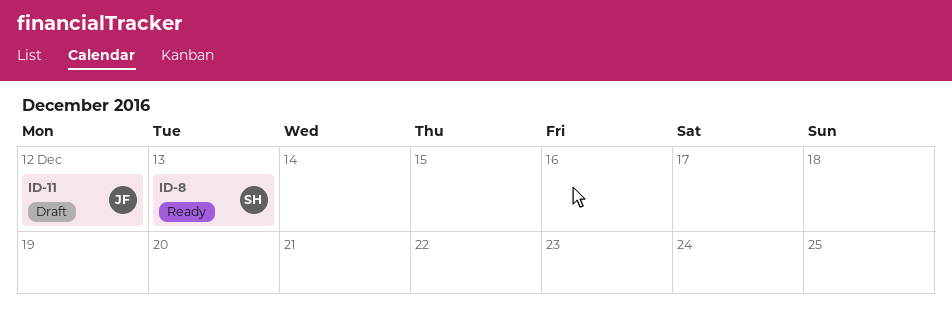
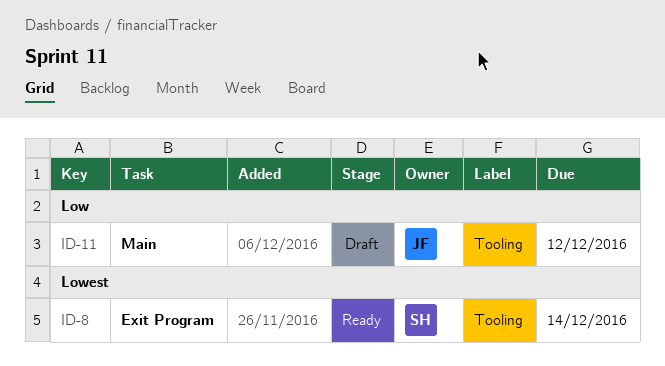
ID-8, due: Dec 13 -> Dec 14

